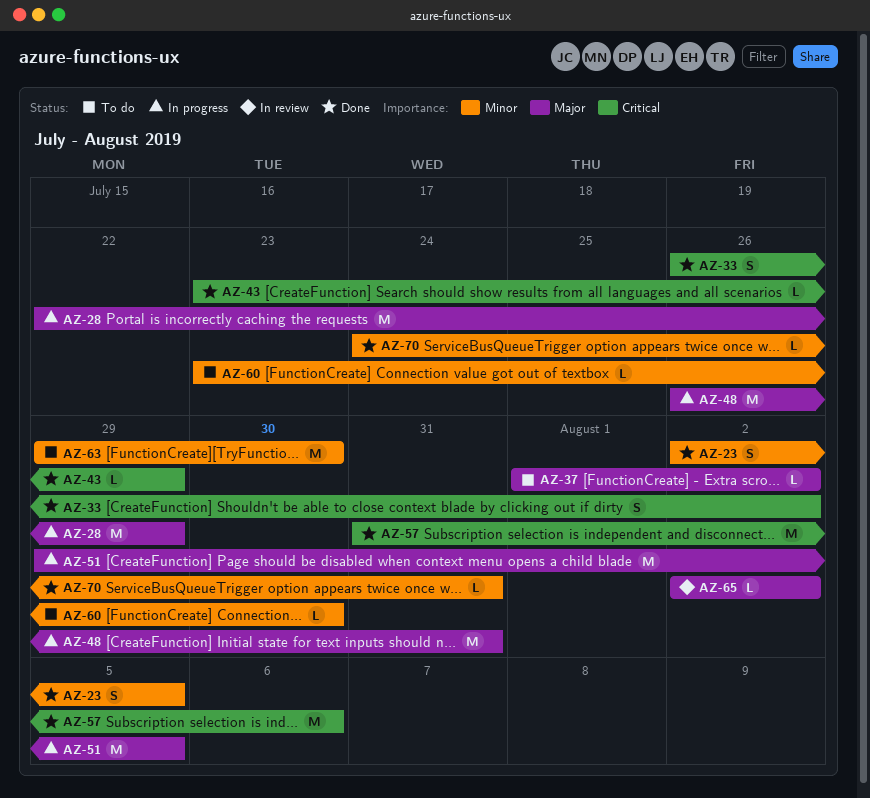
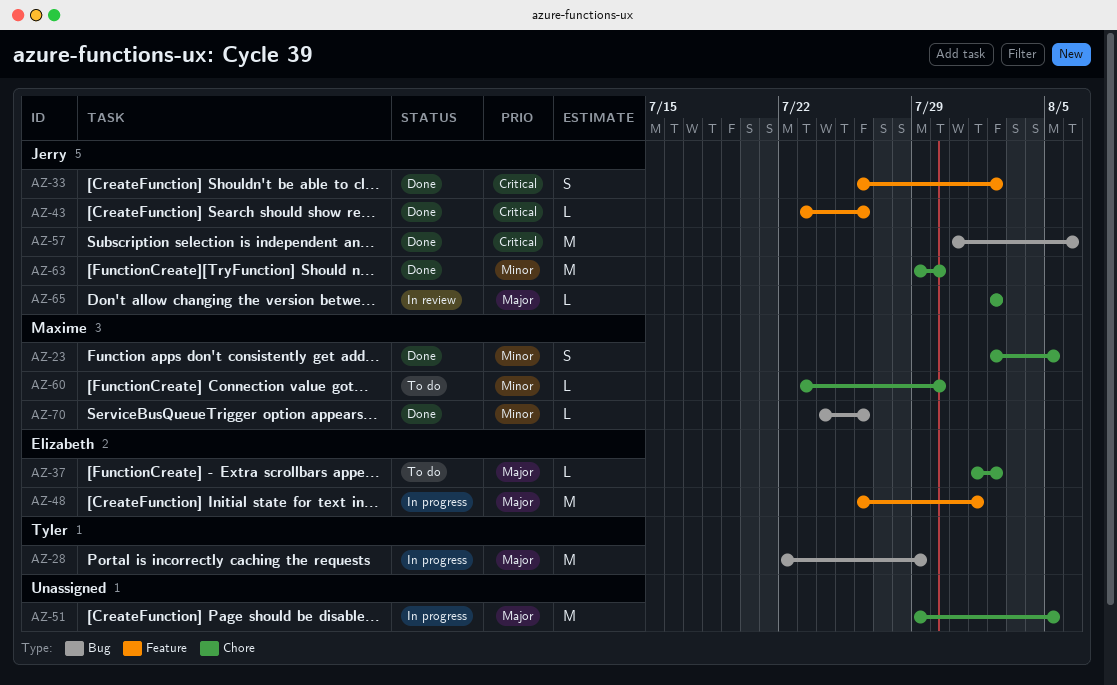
AZ-43, due: Jul 29 -> Jul 26
AZ-48, due: Jul 31 -> Aug 1
AZ-63, status: To do -> Done
AZ-70, due: Jul 31 -> Jul 26

